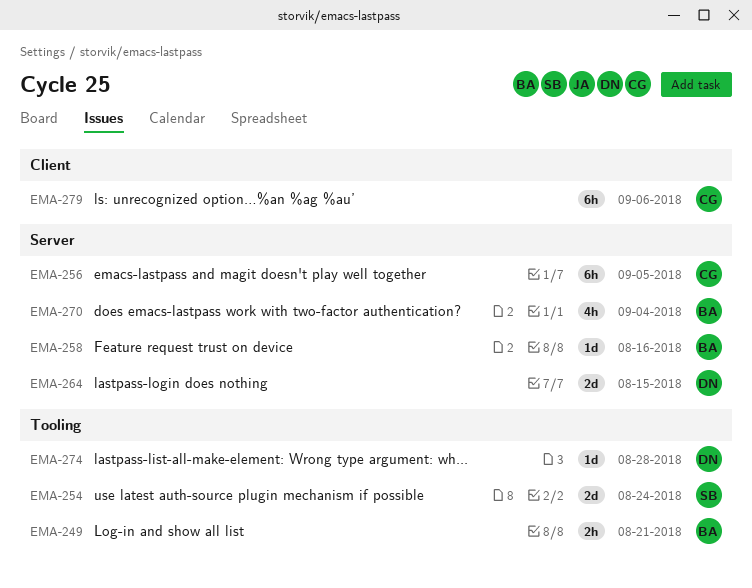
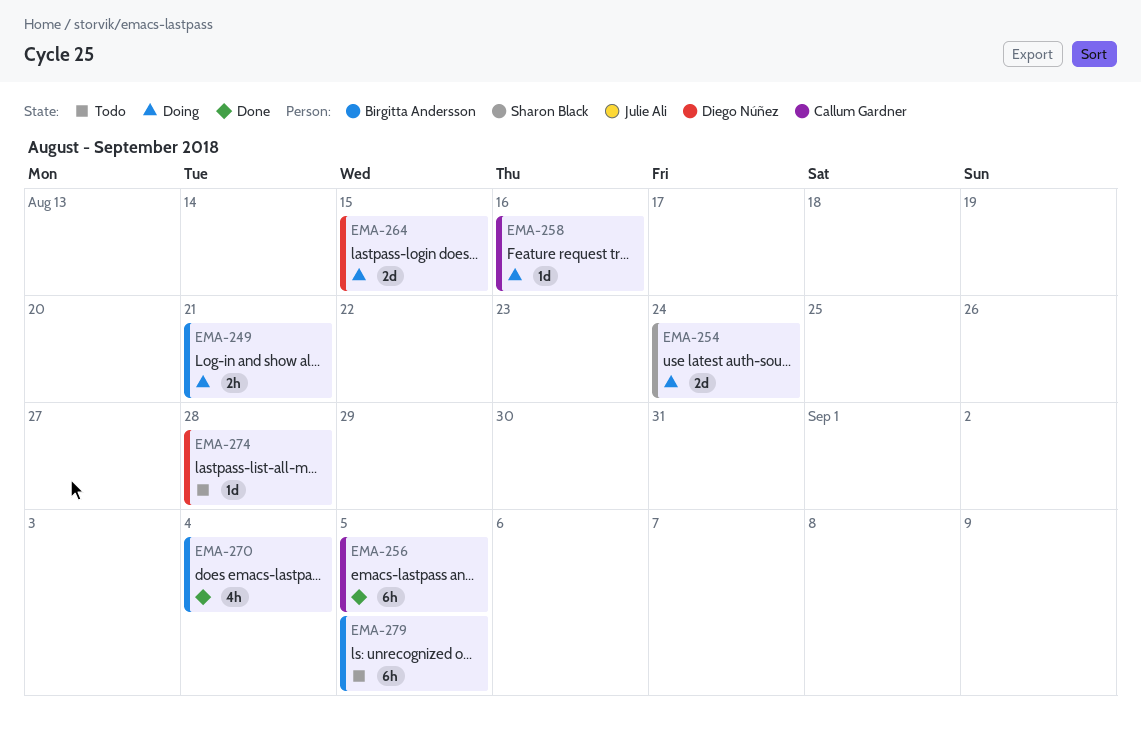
EMA-258, owner: Birgitta Andersson -> Callum Gardner
EMA-279, owner: Callum Gardner -> Birgitta Andersson
EMA-279, due: Sep 6 -> Sep 5

